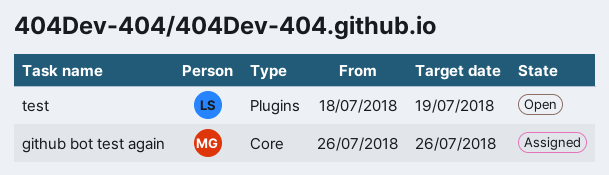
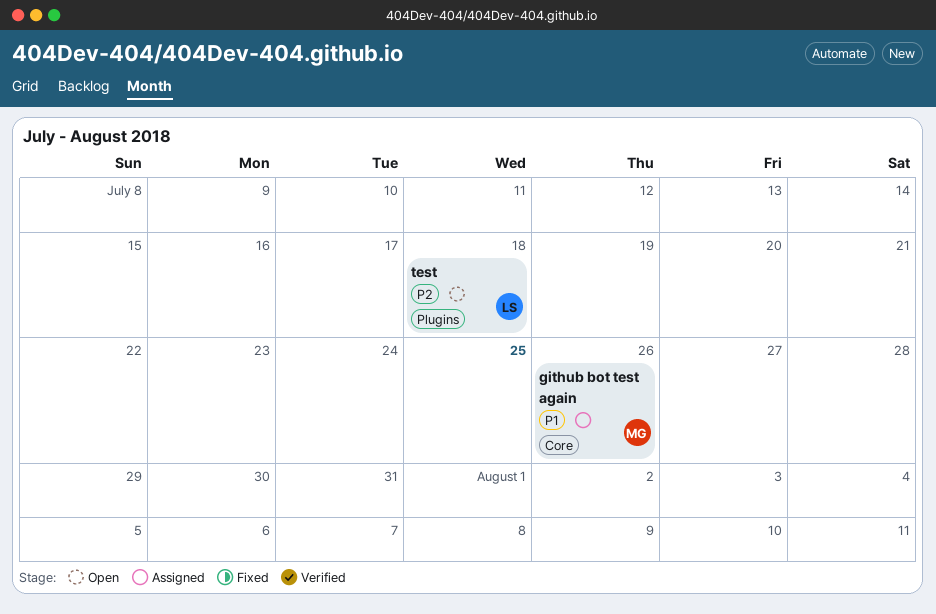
test, due: Jul 19 -> Jul 18

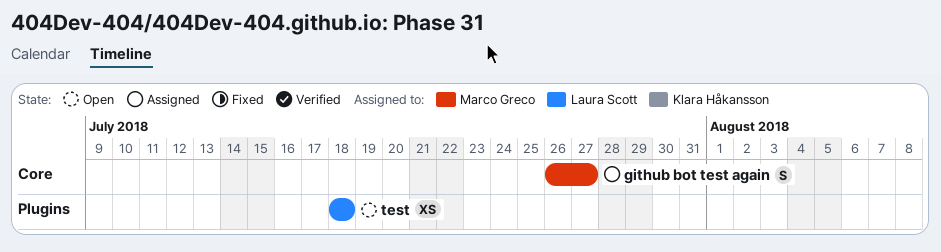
github bot test again, due: Jul 26 -> Jul 27

